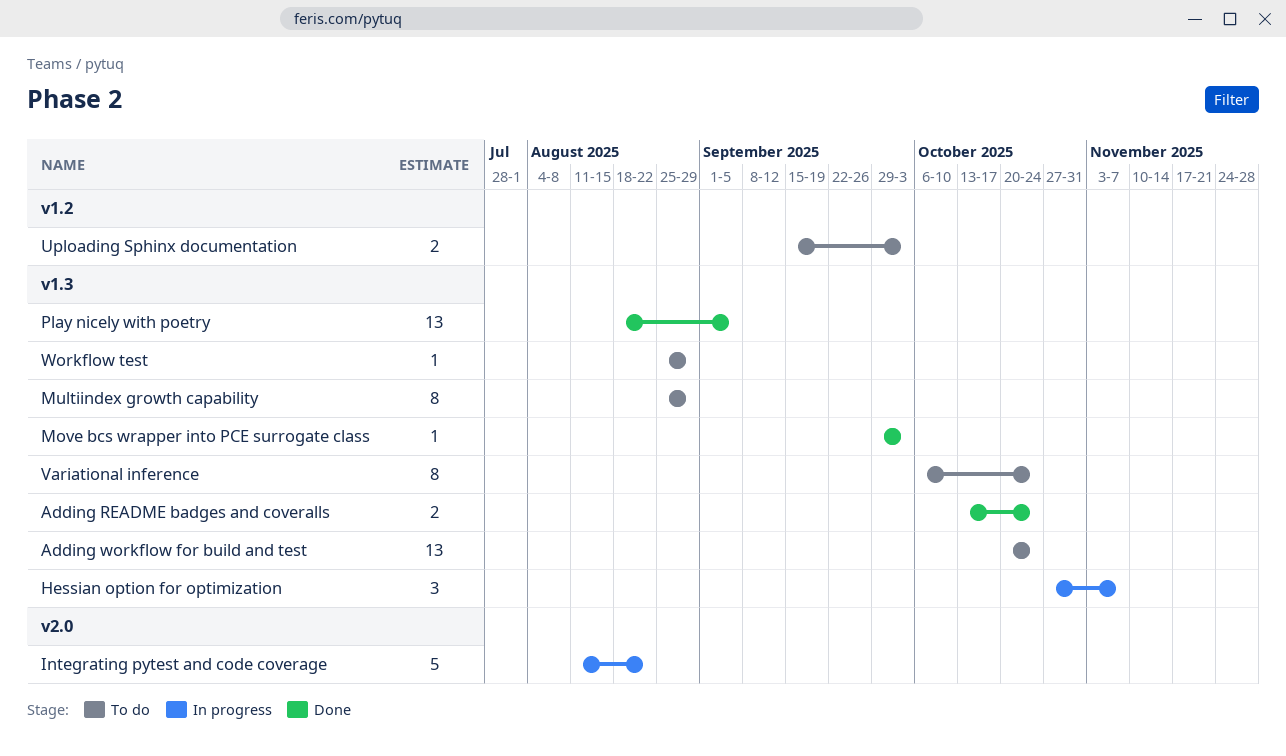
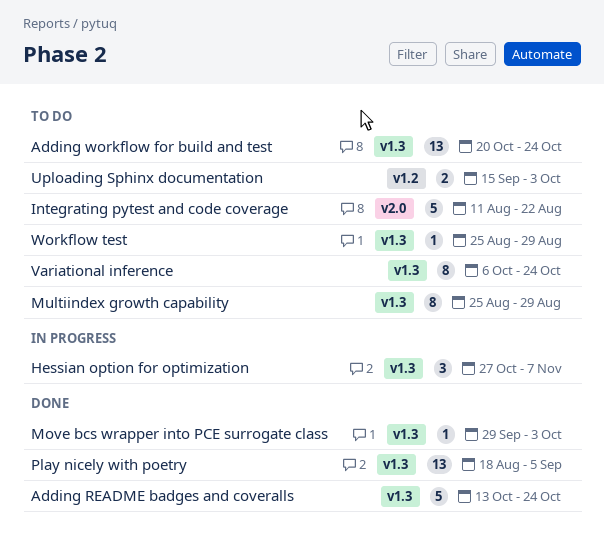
Adding README badges and coveralls, estimate: 2 -> 5
Integrating pytest and code coverage, status: In progress -> To do

